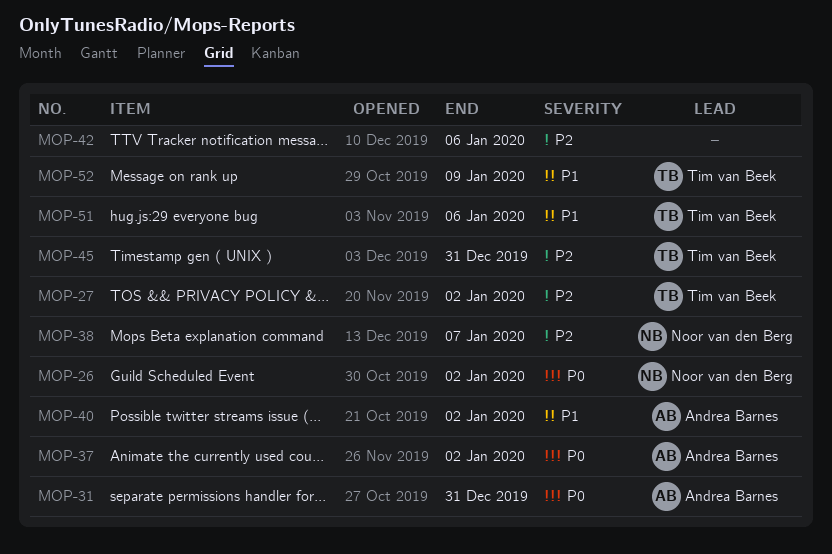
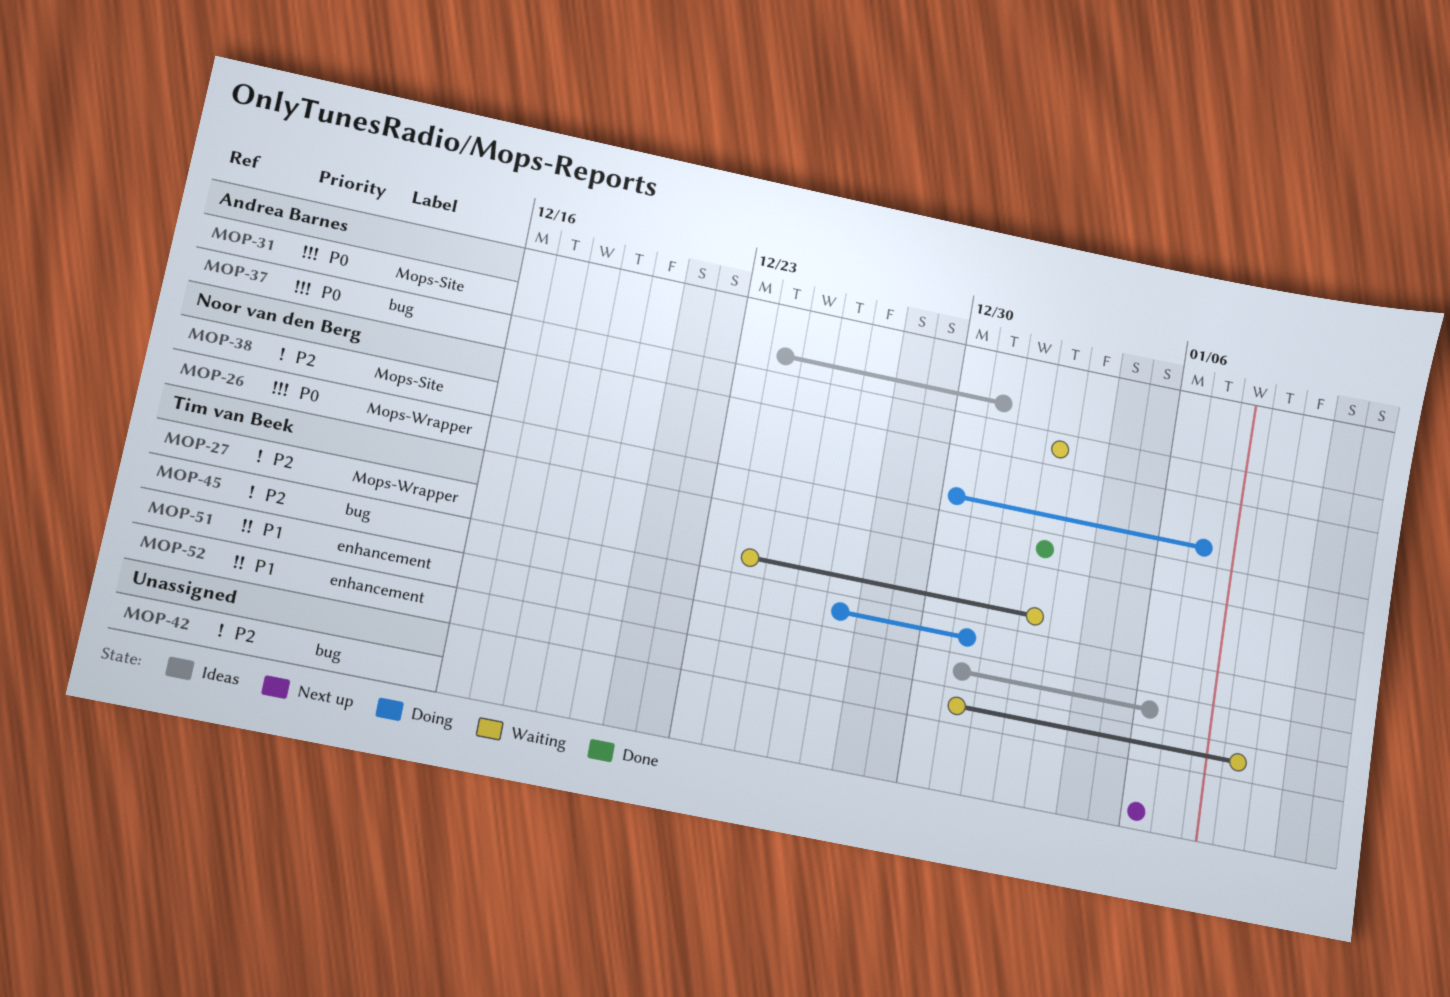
MOP-40: present -> none

